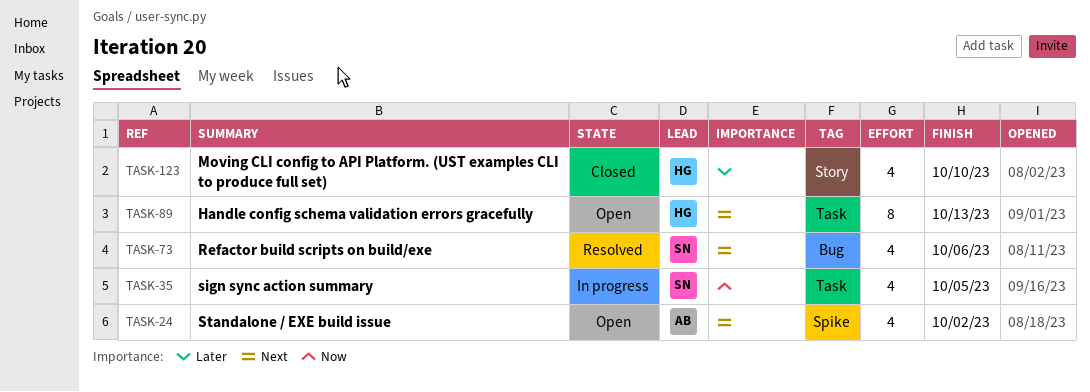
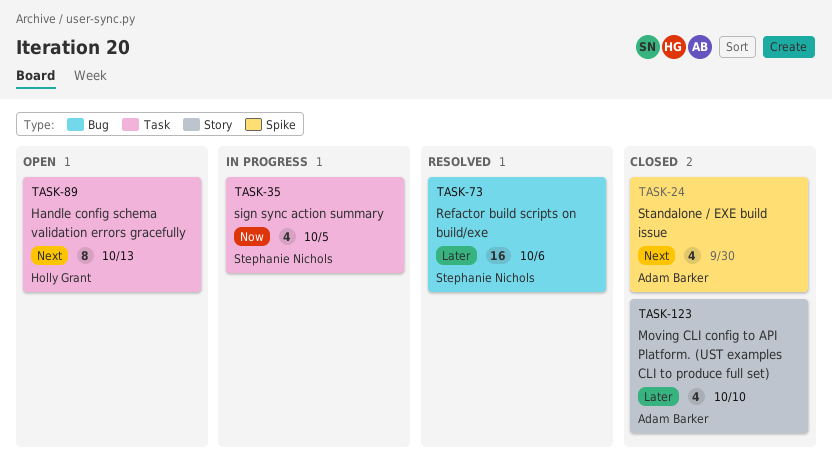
TASK-24, status: Open -> Closed
TASK-24, due: Oct 2 -> Sep 30
TASK-73, priority: Next -> Later
TASK-73, estimate: 4 -> 16
TASK-123, owner: Holly Grant -> Adam Barker

